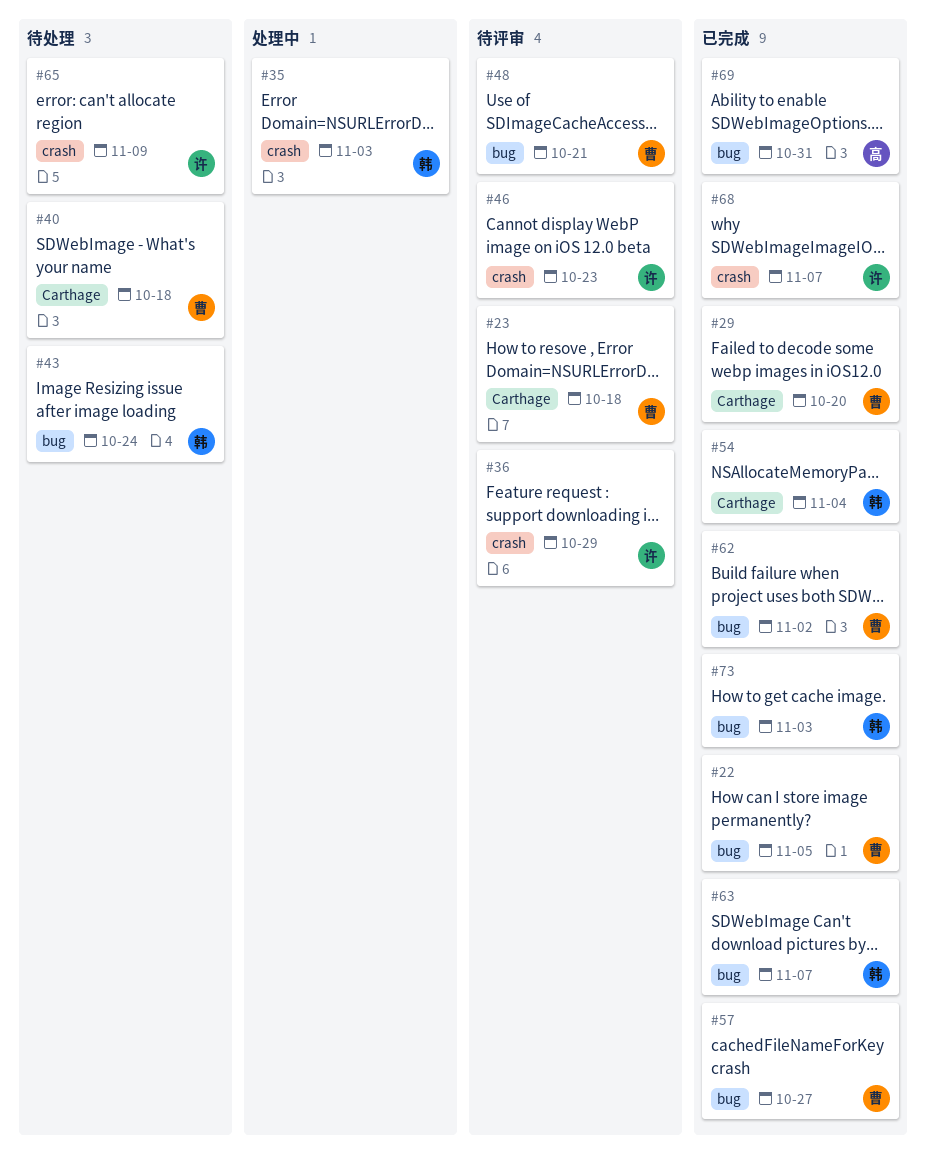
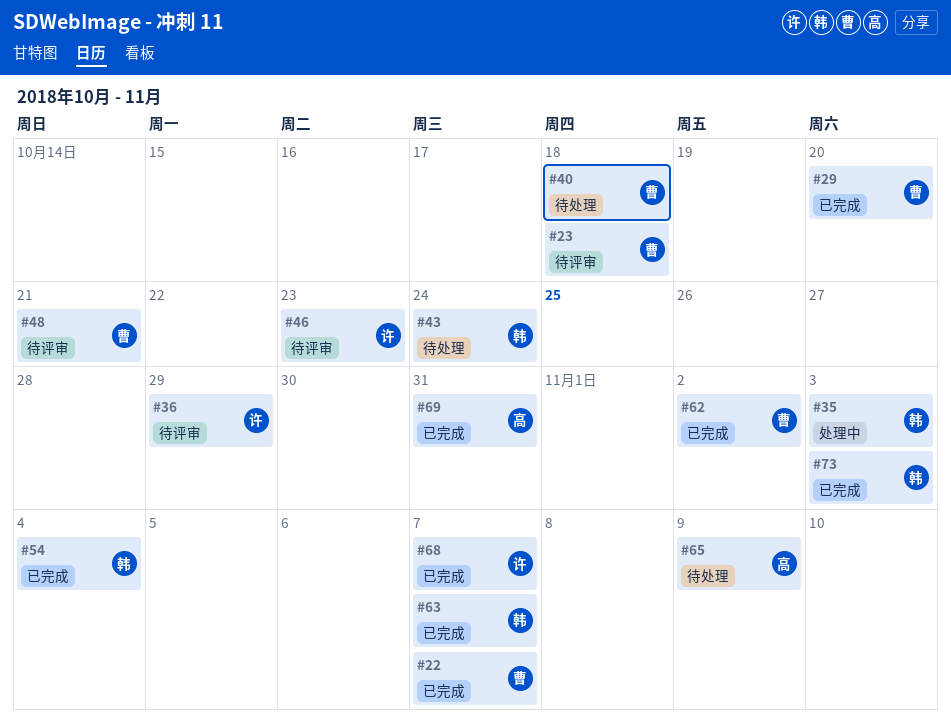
#22, due: Nov 5 -> Nov 7
#57: present -> none
#65, owner: 许 -> 高

